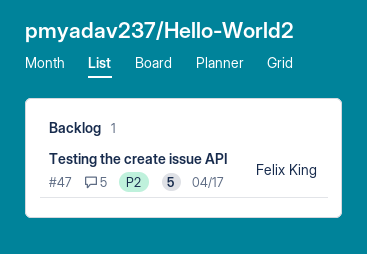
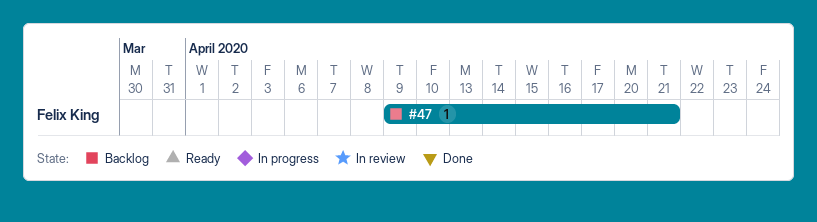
#47, estimate: 5 -> 1
#47, due: Apr 17 -> Apr 21

